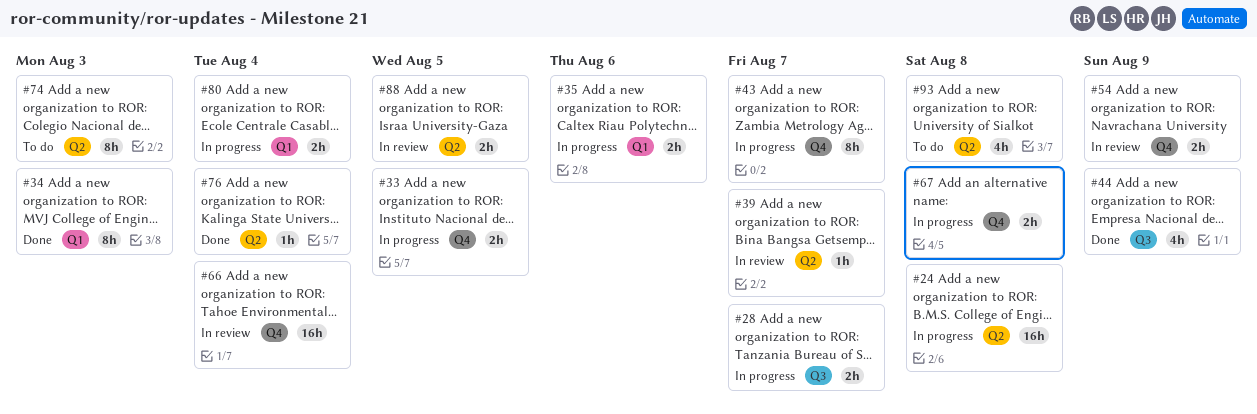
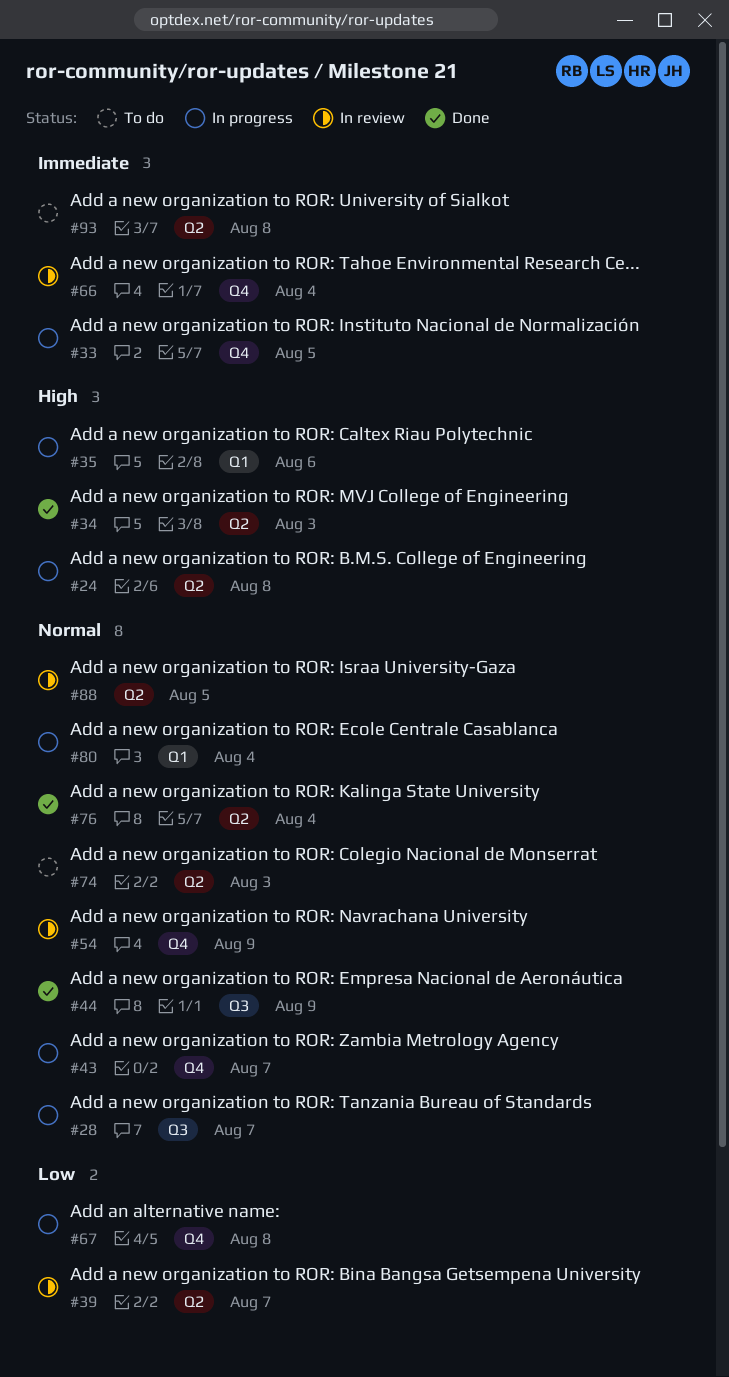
#34, label: Q1 -> Q2

